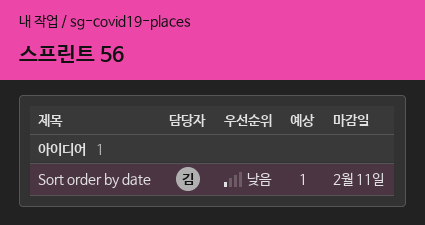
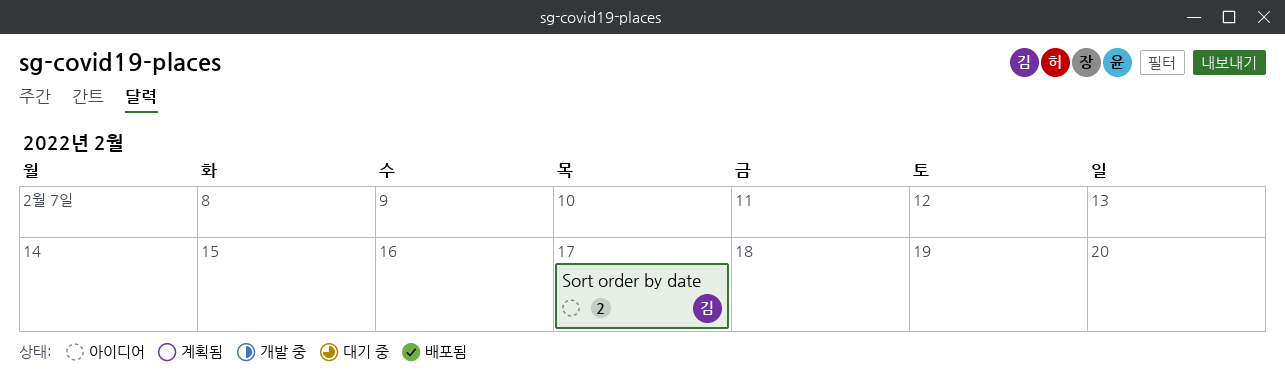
Sort order by date, estimate: 1 -> 2
Sort order by date, due: Feb 11 -> Feb 17

